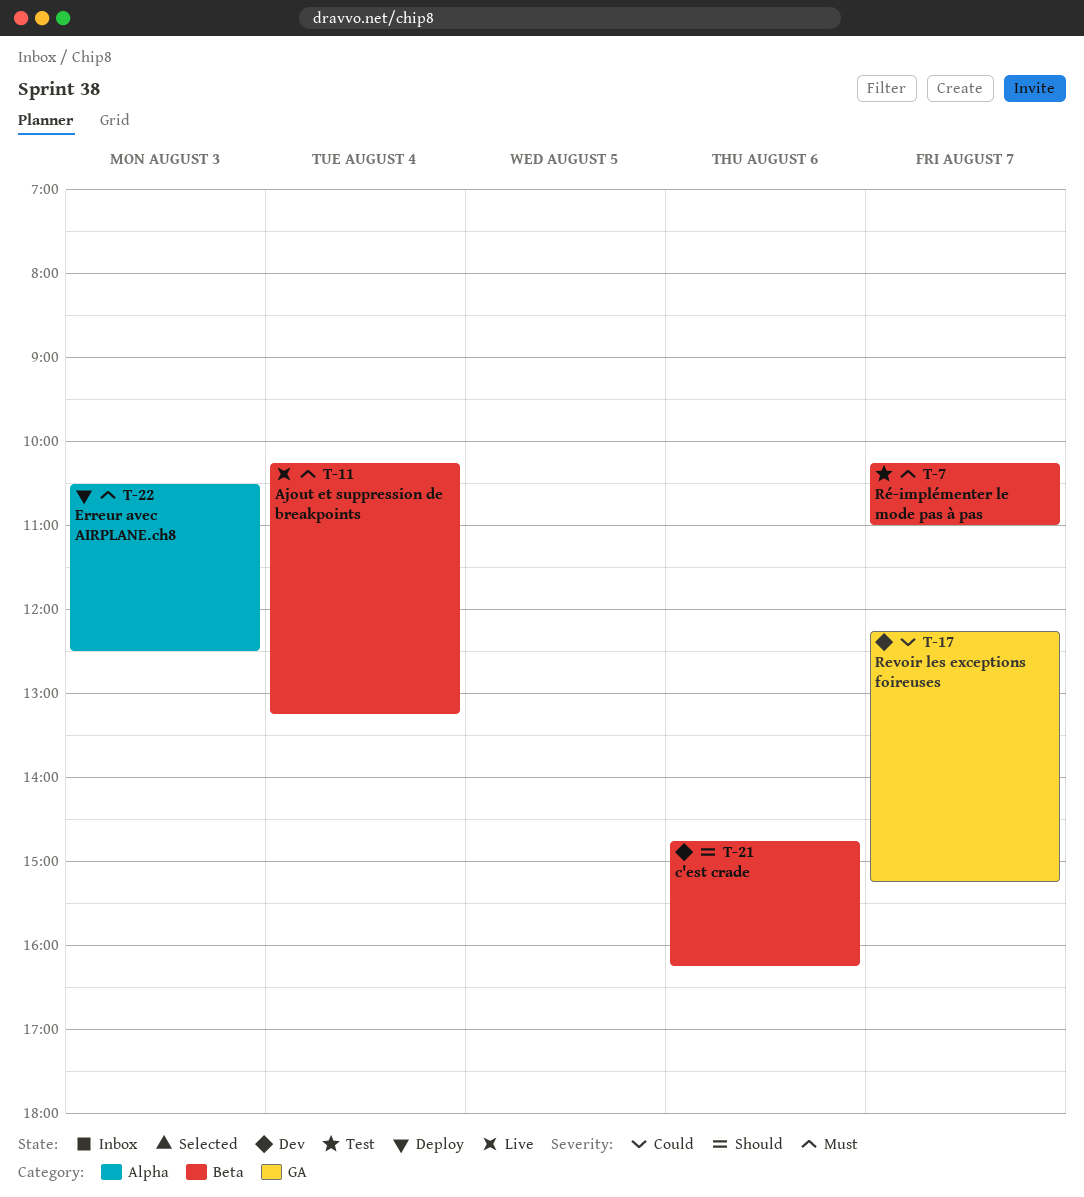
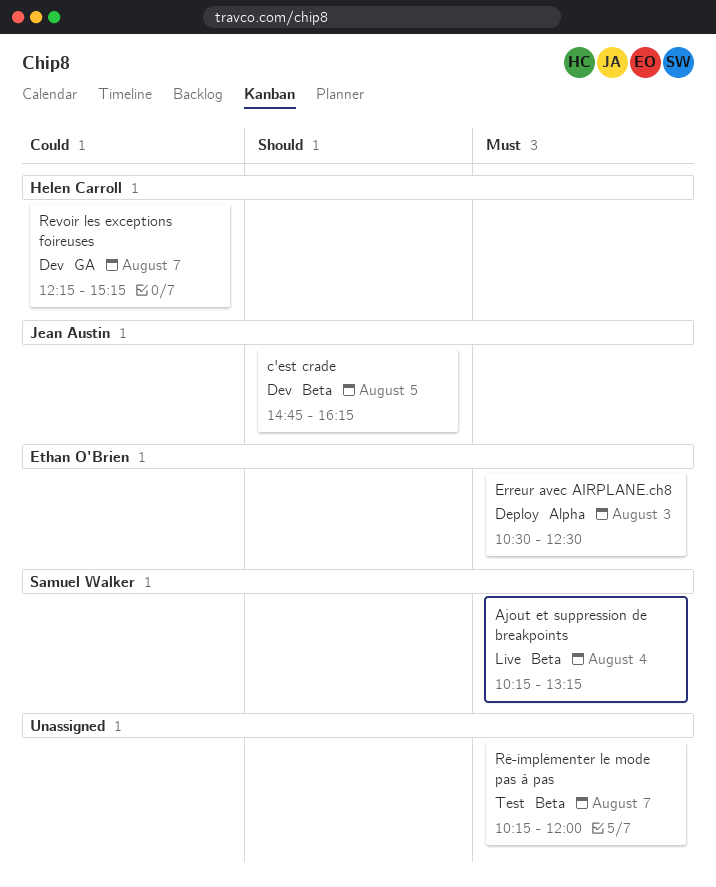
c'est crade, day: Aug 6 -> Aug 5
Ré-implémenter le mode pas à pas, ends: 11:00 -> 12:00

